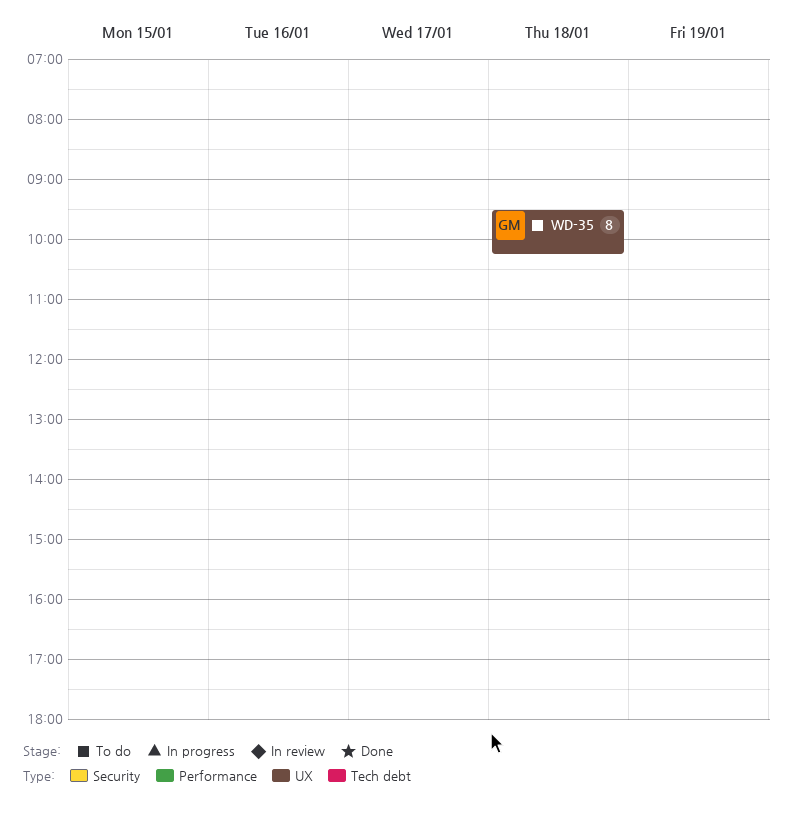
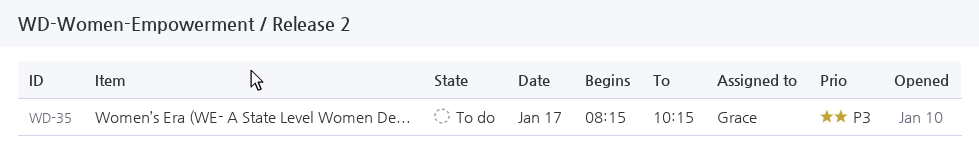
WD-35, day: Jan 18 -> Jan 17
WD-35, begins: 09:30 -> 08:15

